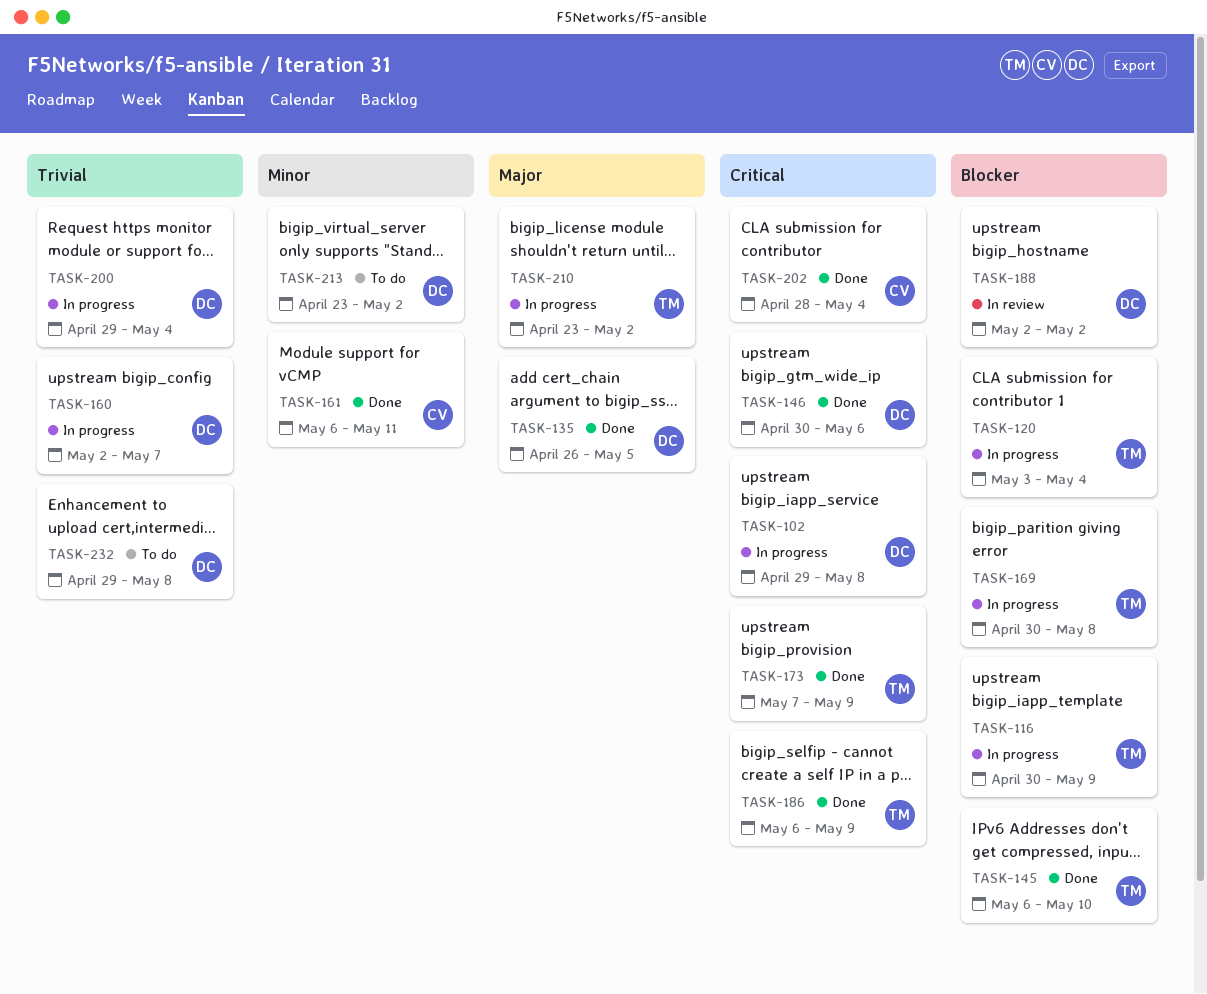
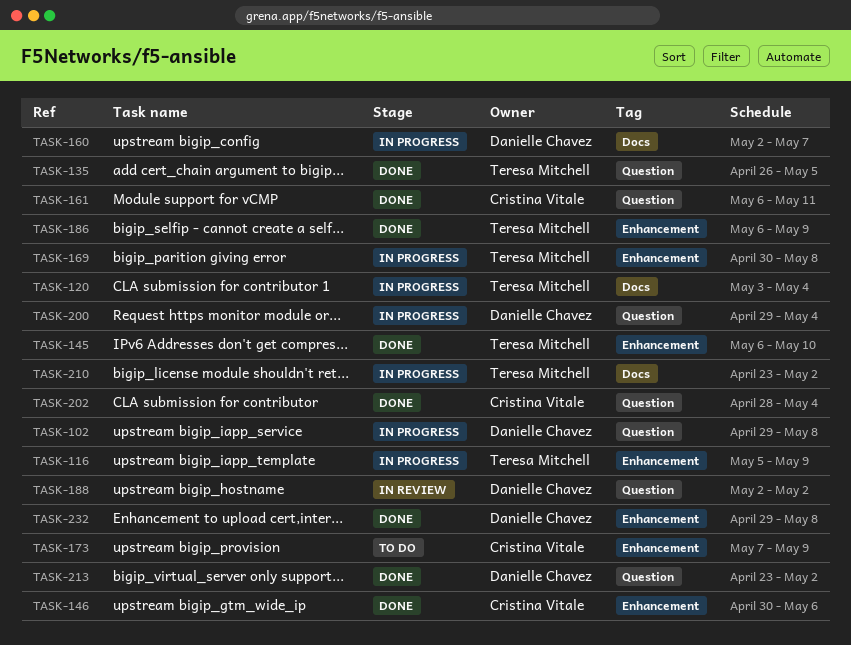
TASK-116, start: Apr 30 -> May 5
TASK-135, owner: Danielle Chavez -> Teresa Mitchell
TASK-146, owner: Danielle Chavez -> Cristina Vitale
TASK-173, status: Done -> To do
TASK-173, owner: Teresa Mitchell -> Cristina Vitale
TASK-213, status: To do -> Done
TASK-232, status: To do -> Done

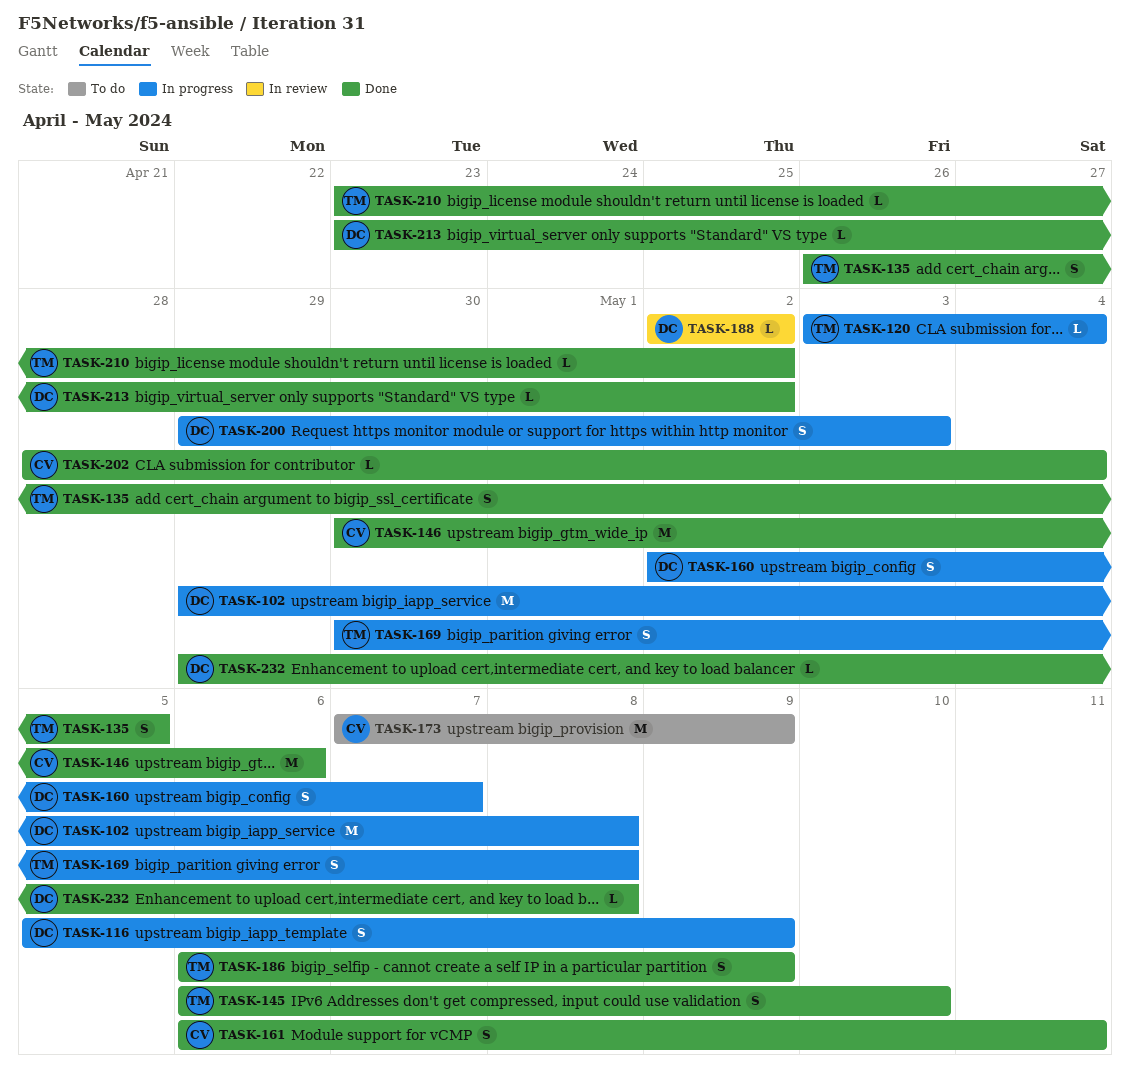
TASK-116, owner: Teresa Mitchell -> Danielle Chavez
TASK-200, due: May 4 -> May 3
TASK-210, status: In progress -> Done

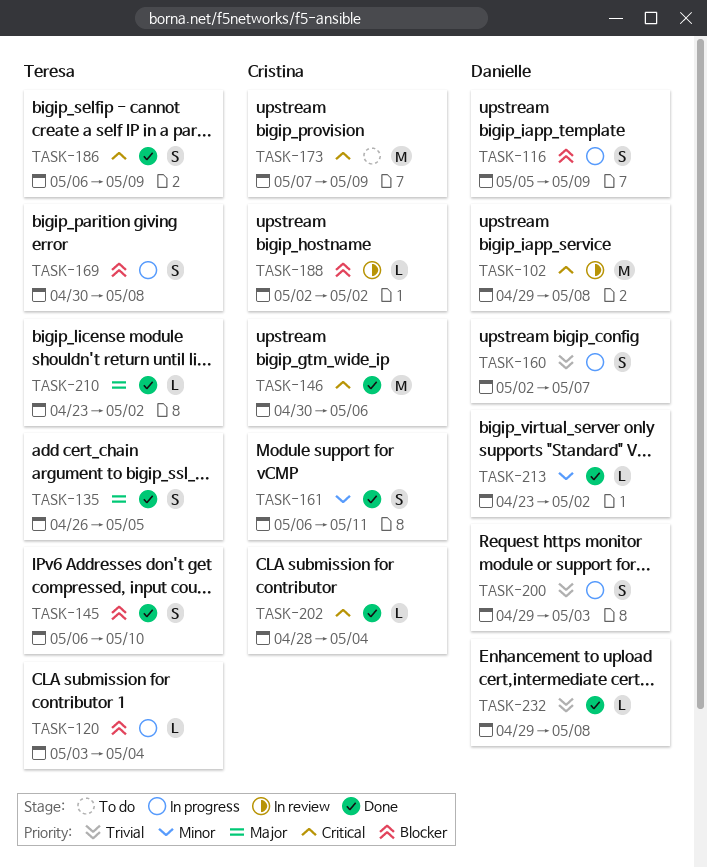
TASK-102, status: In progress -> In review
TASK-188, owner: Danielle -> Cristina

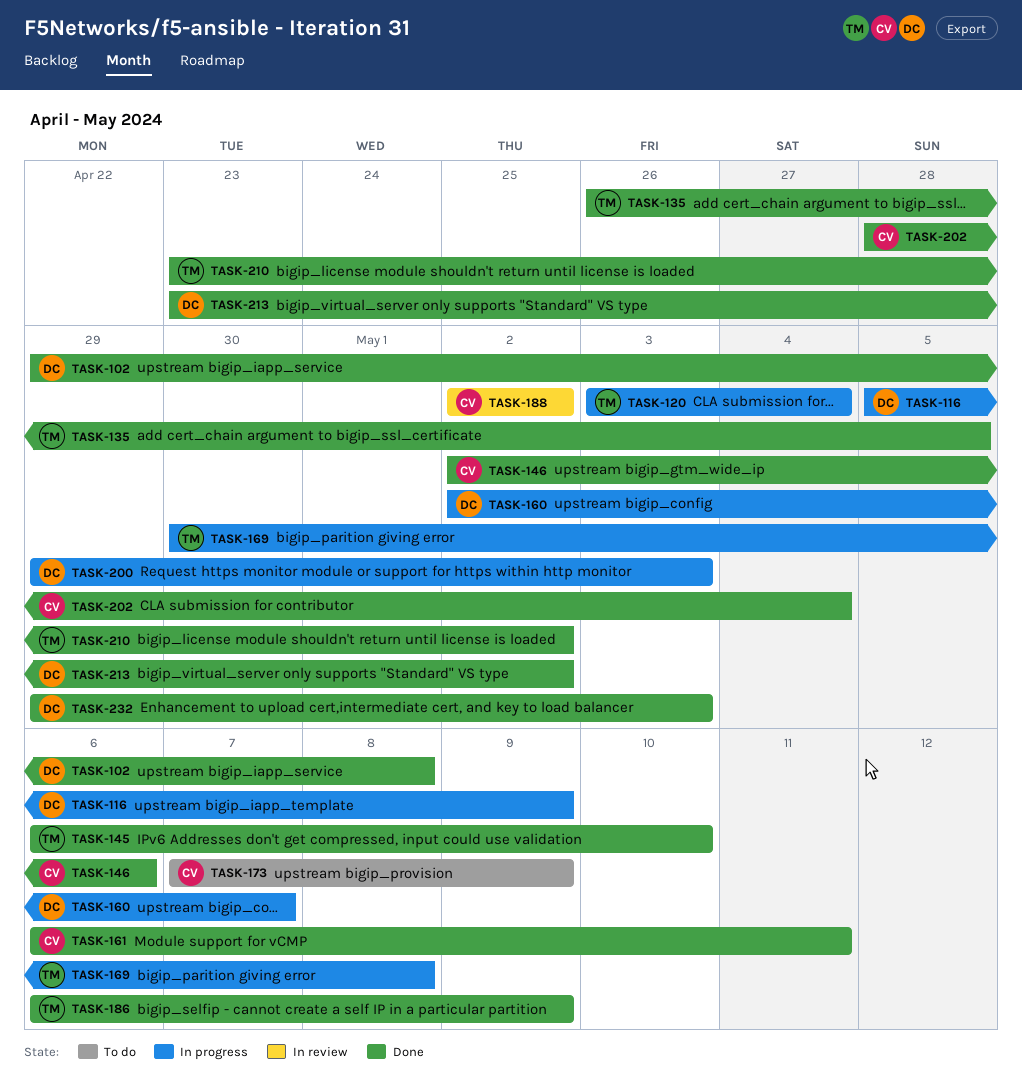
TASK-102, status: In review -> Done
TASK-146, start: Apr 30 -> May 2
TASK-232, due: May 8 -> May 3

